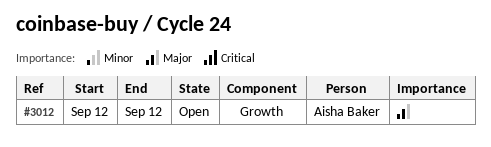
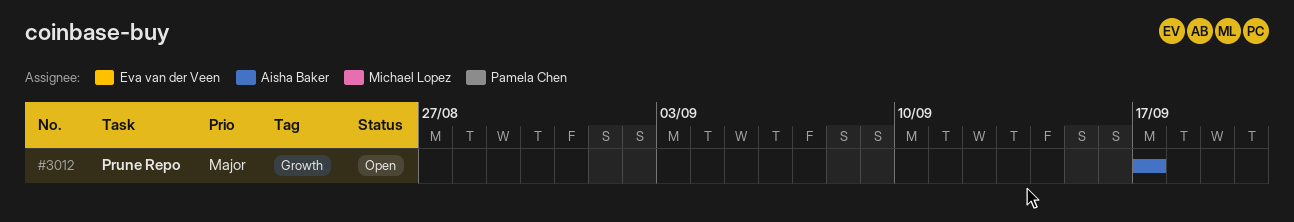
#3012, start: Sep 12 -> Sep 17
#3012, due: Sep 12 -> Sep 17

